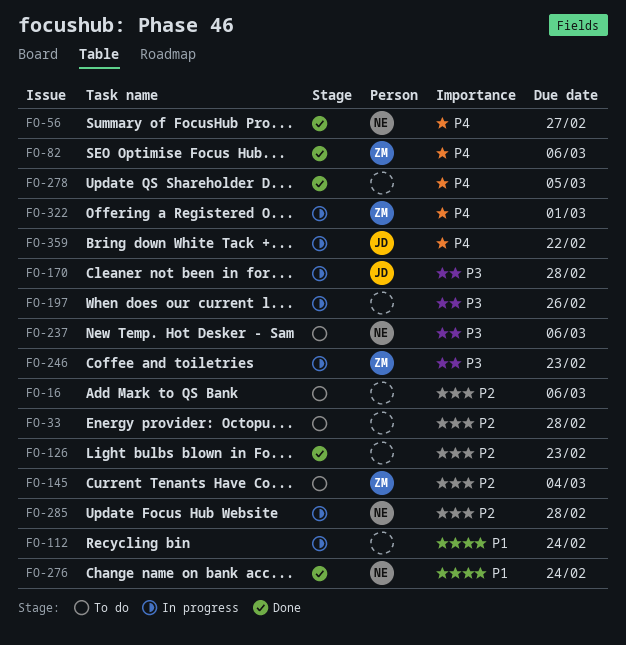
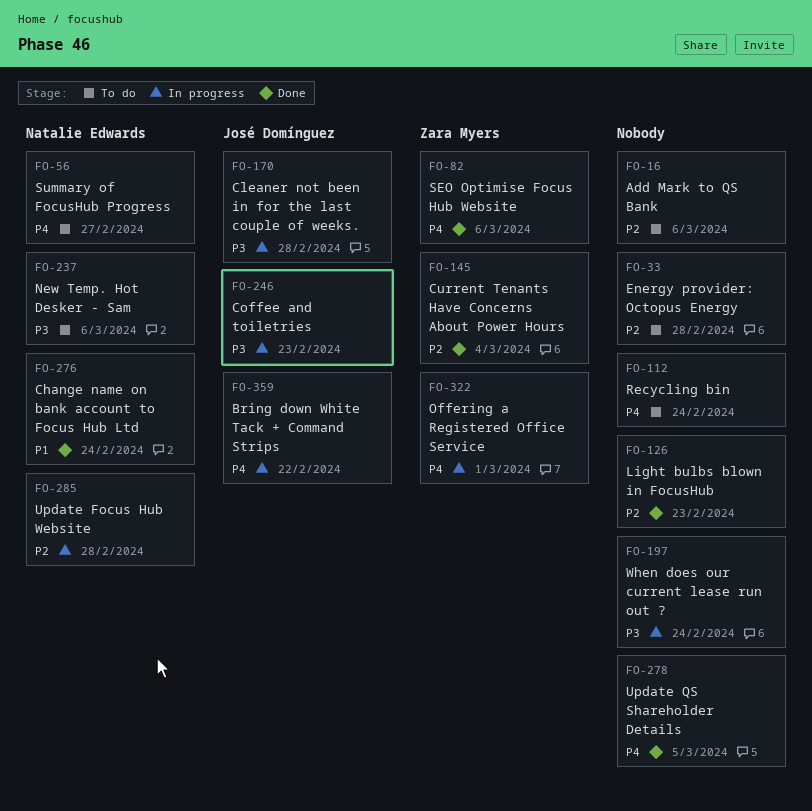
FO-56, status: Done -> To do
FO-112, status: In progress -> To do
FO-112, priority: P1 -> P4
FO-145, status: To do -> Done
FO-197, due: Feb 26 -> Feb 24
FO-246, owner: Zara Myers -> José Domínguez

